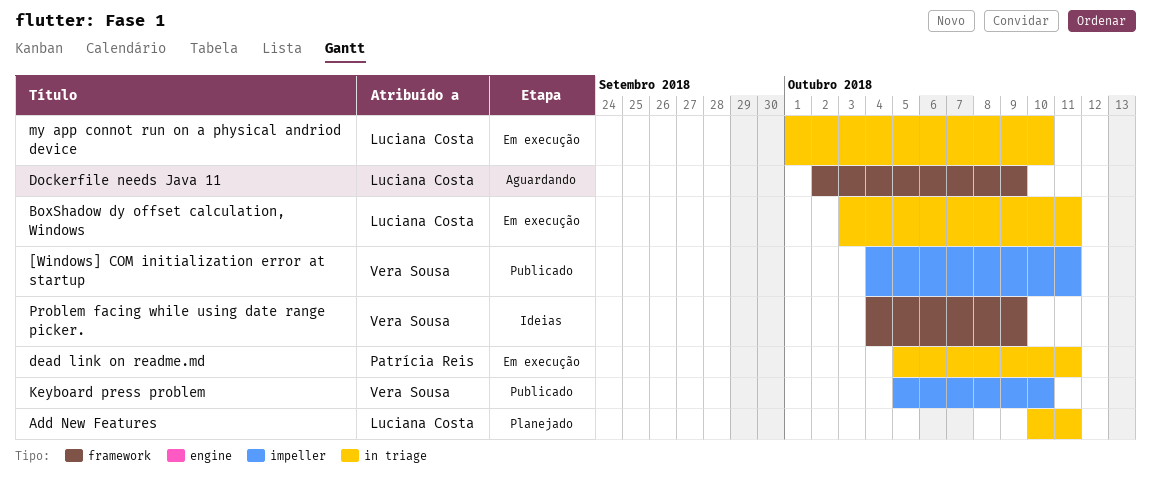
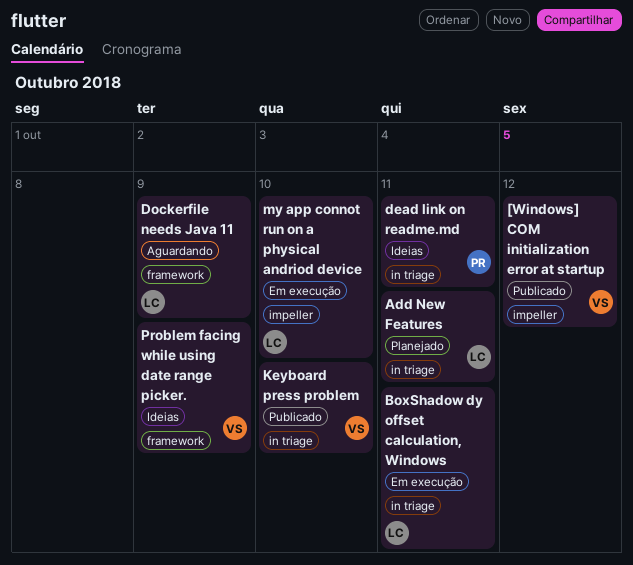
[Windows] COM initialization error at startup, due: Oct 11 -> Oct 12
dead link on readme.md, status: Em execução -> Ideias
Keyboard press problem, label: impeller -> in triage
my app connot run on a physical andriod device, label: in triage -> impeller

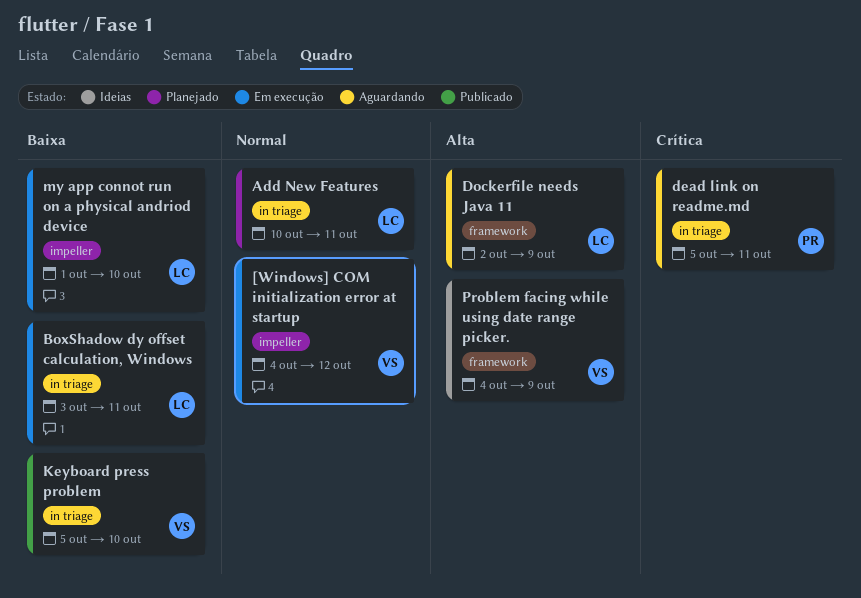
[Windows] COM initialization error at startup, status: Publicado -> Em execução
dead link on readme.md, status: Ideias -> Aguardando

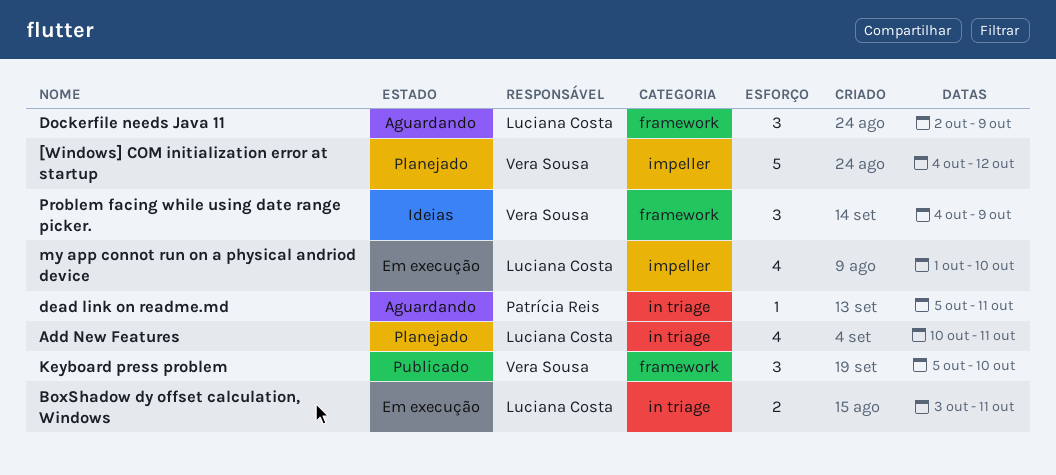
[Windows] COM initialization error at startup, status: Em execução -> Planejado
Keyboard press problem, label: in triage -> framework

